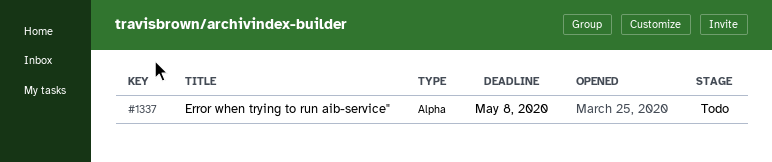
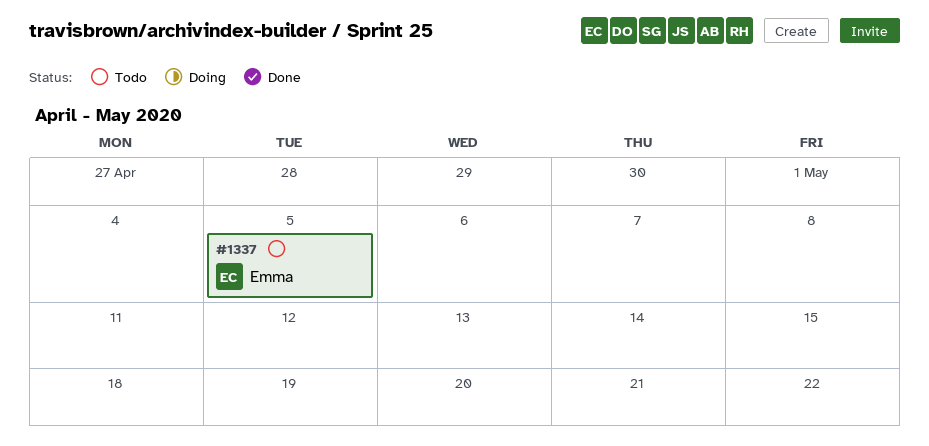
#1337, due: May 8 -> May 5

